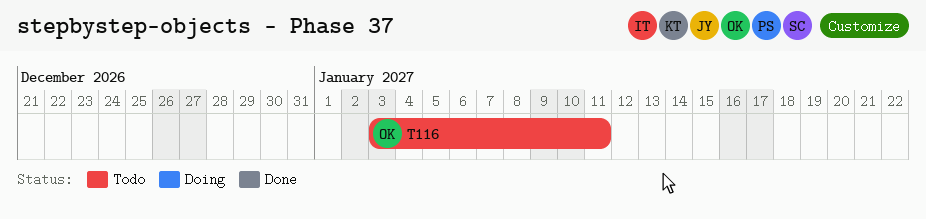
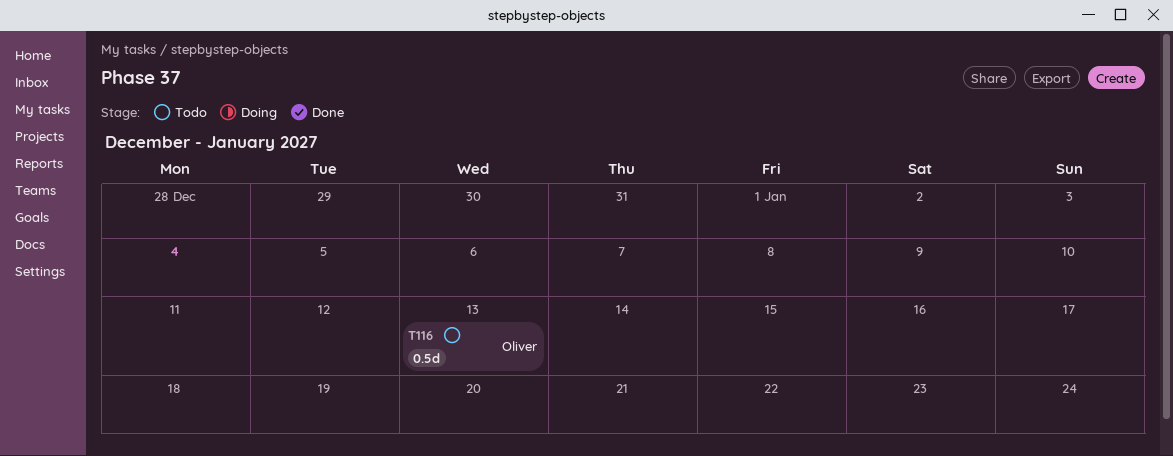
T116, due: Jan 11 -> Jan 13

